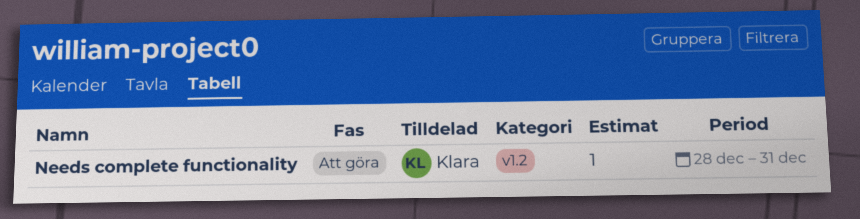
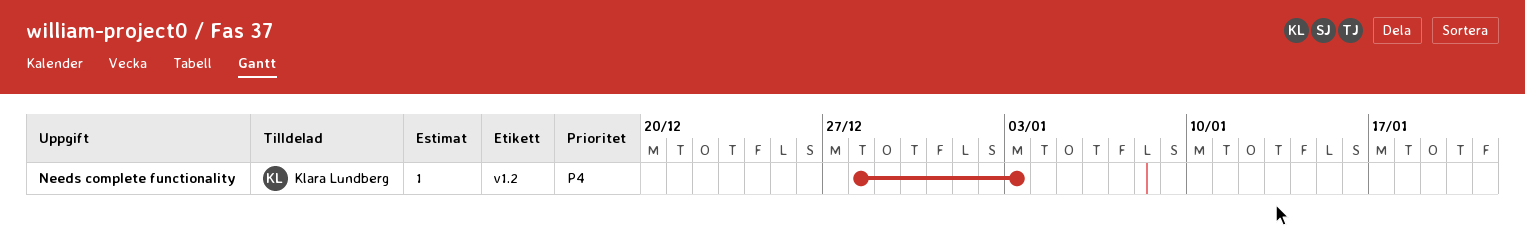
Needs complete functionality, due: Dec 31 -> Jan 3

